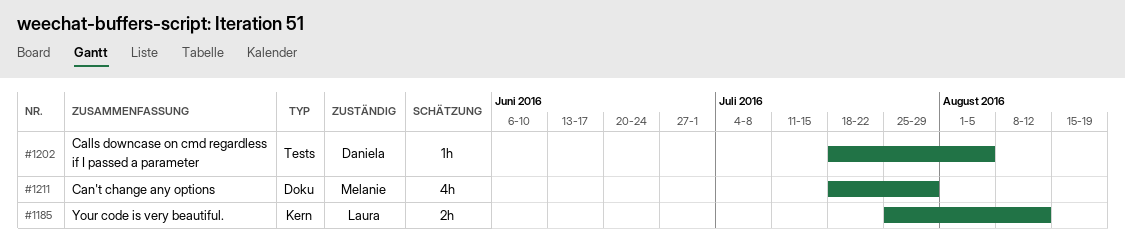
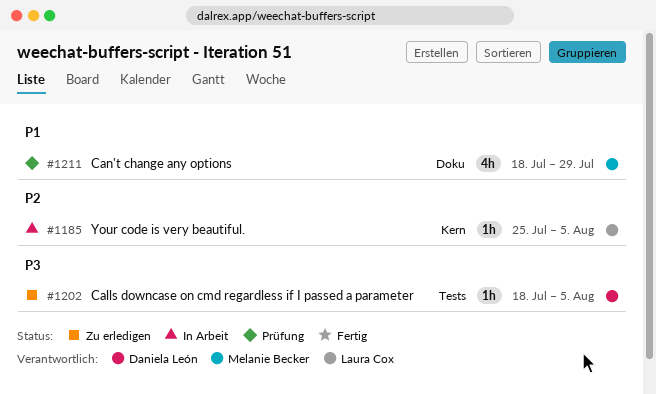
#1185, estimate: 2h -> 1h
#1185, due: Aug 12 -> Aug 5

